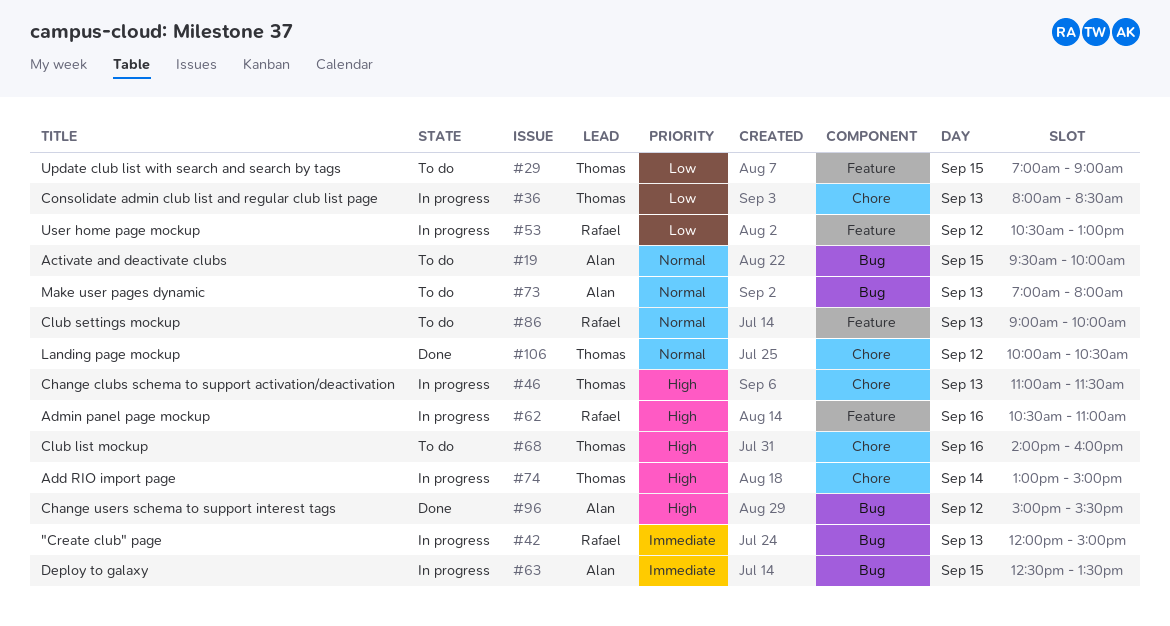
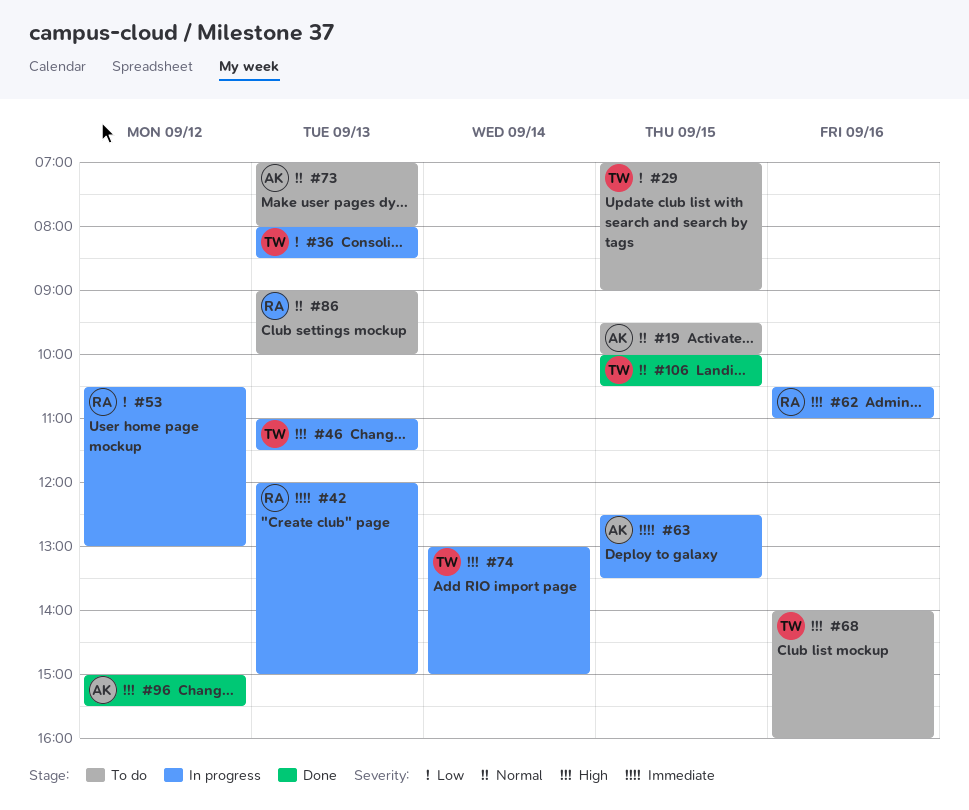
#106, day: Sep 12 -> Sep 15

